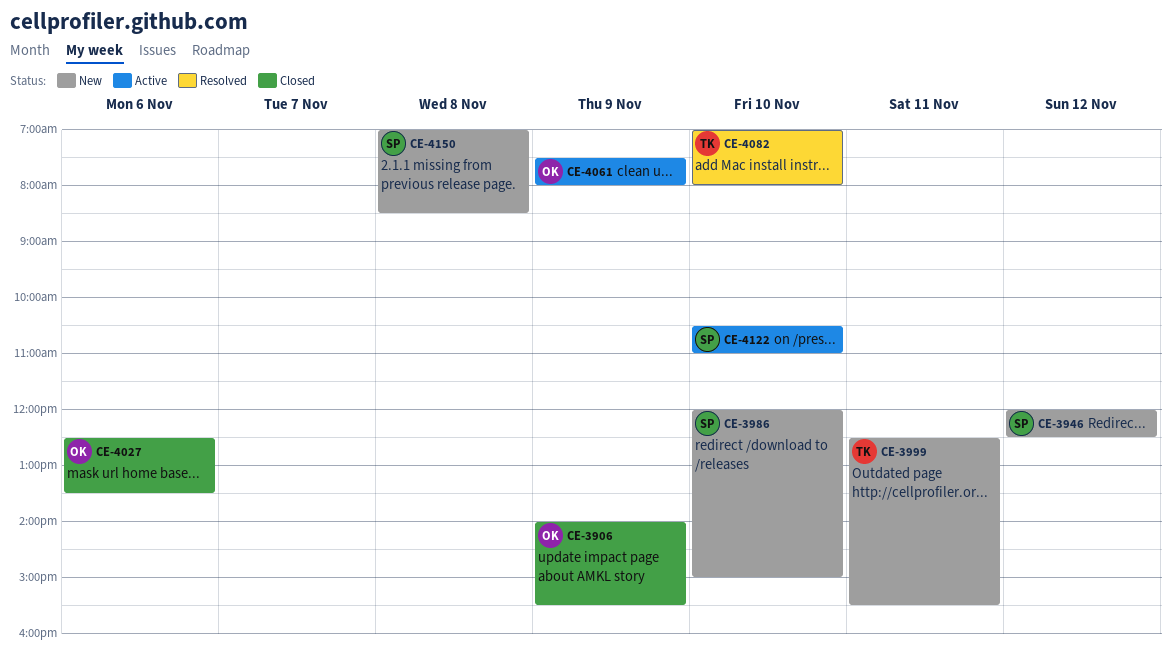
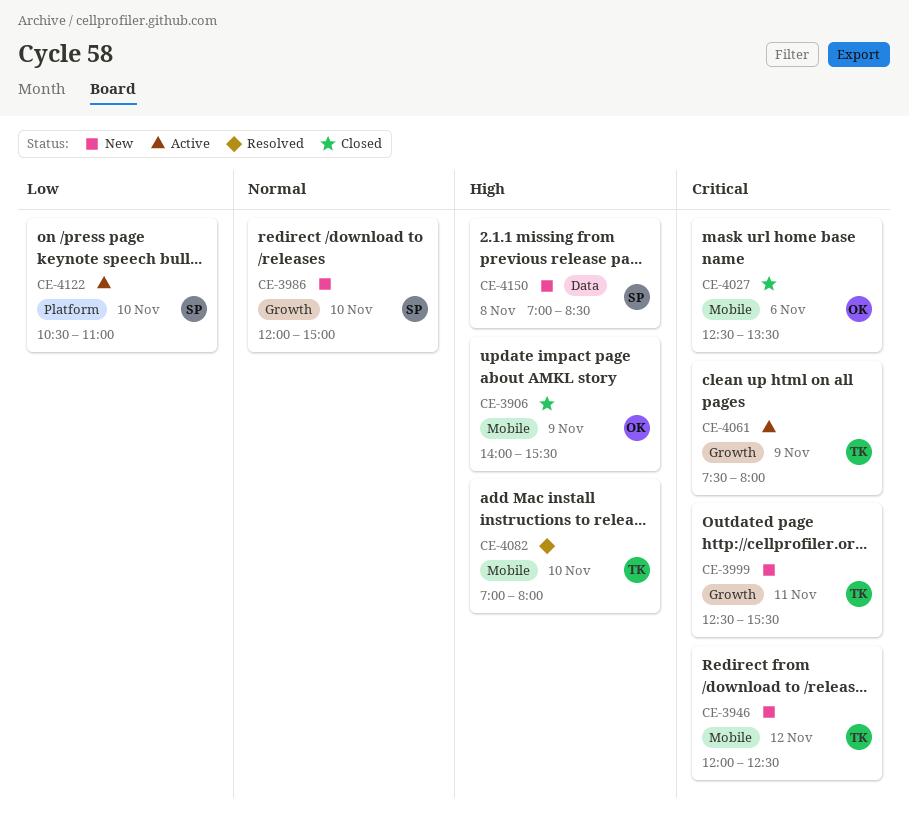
CE-3946, owner: SP -> TK
CE-4061, owner: OK -> TK

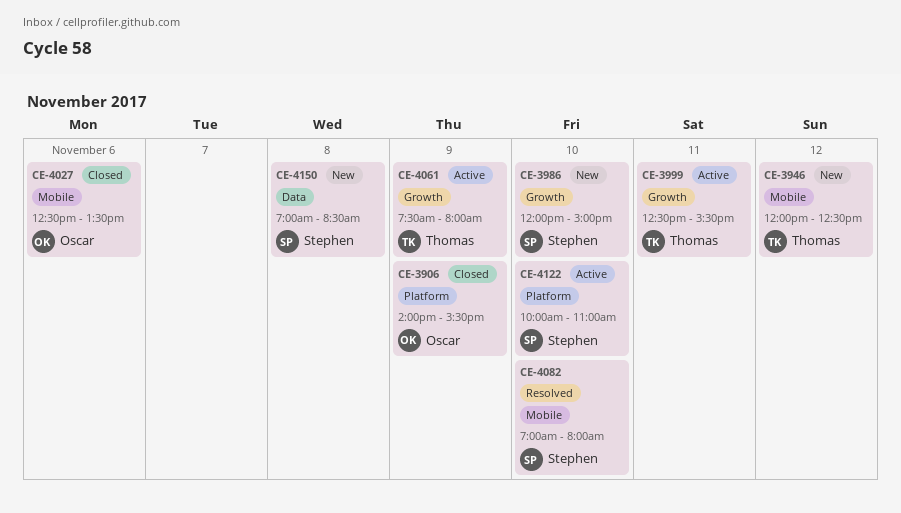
CE-3906, label: Mobile -> Platform
CE-3999, status: New -> Active
CE-4082, owner: Thomas -> Stephen
CE-4122, begins: 10:30 -> 10:00

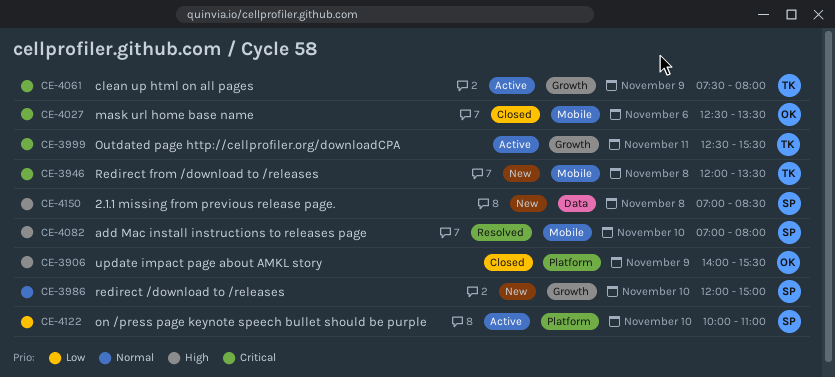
CE-3946, day: Nov 12 -> Nov 8
CE-3946, ends: 12:30 -> 13:30

